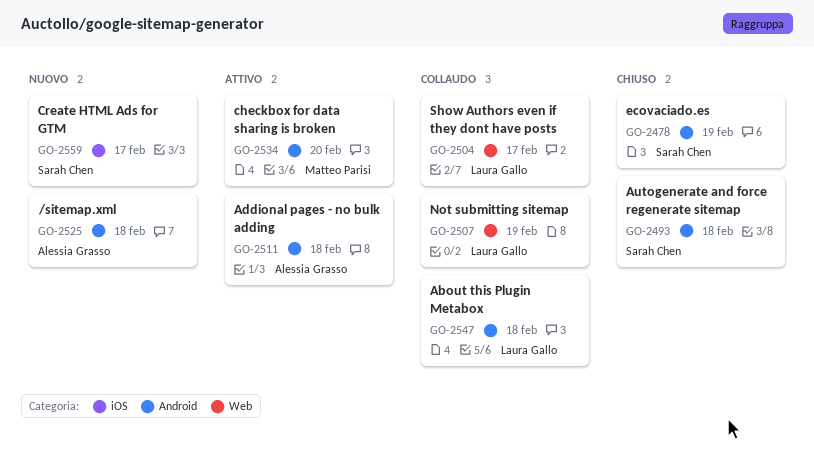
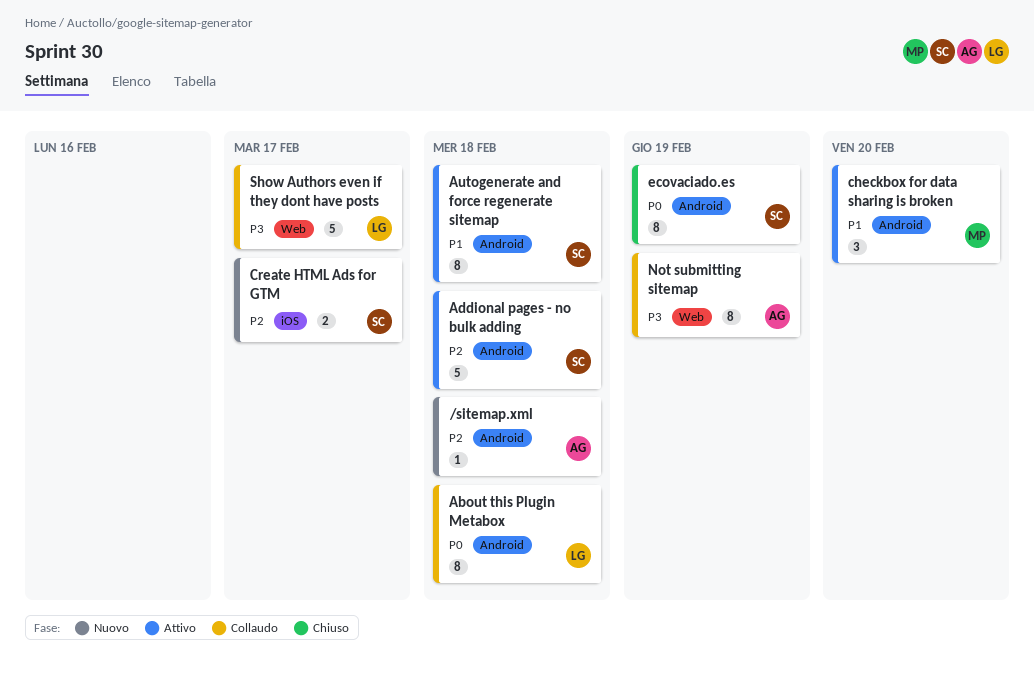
Addional pages - no bulk adding, owner: Alessia Grasso -> Sarah Chen
Autogenerate and force regenerate sitemap, status: Chiuso -> Attivo
Not submitting sitemap, owner: Laura Gallo -> Alessia Grasso

